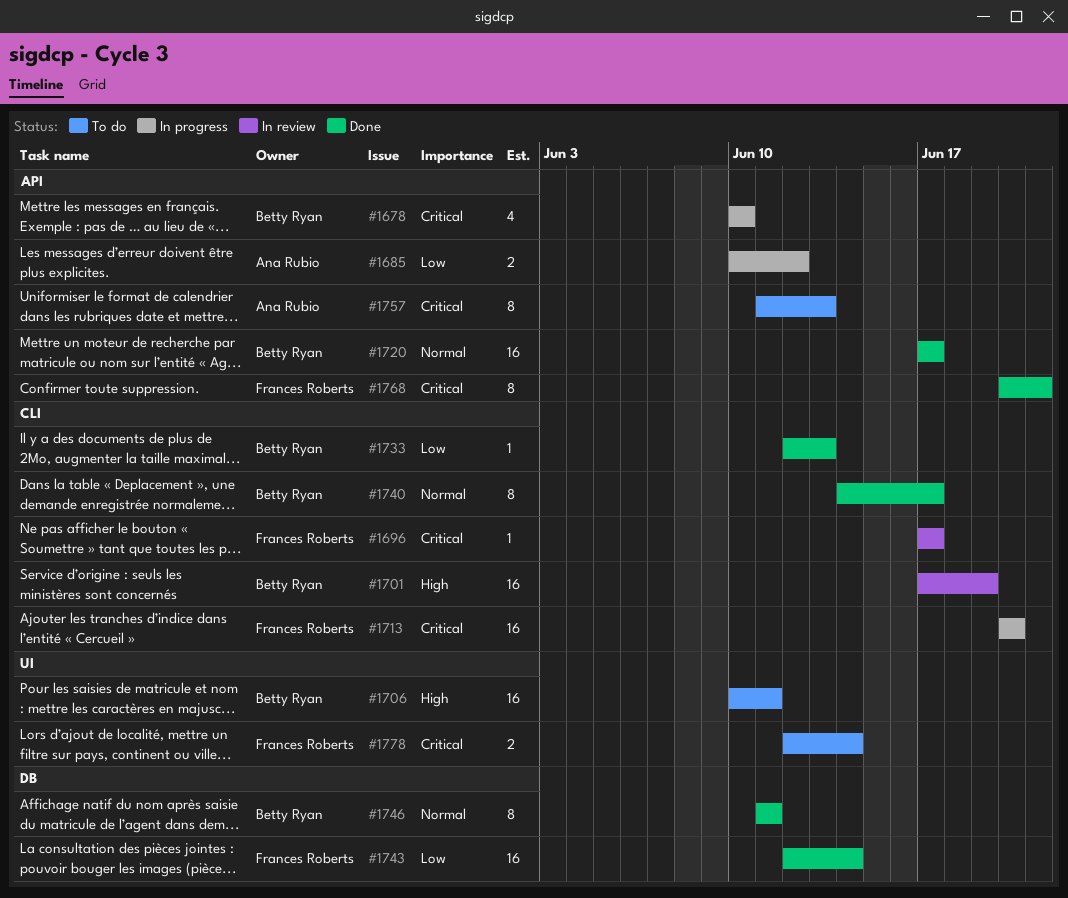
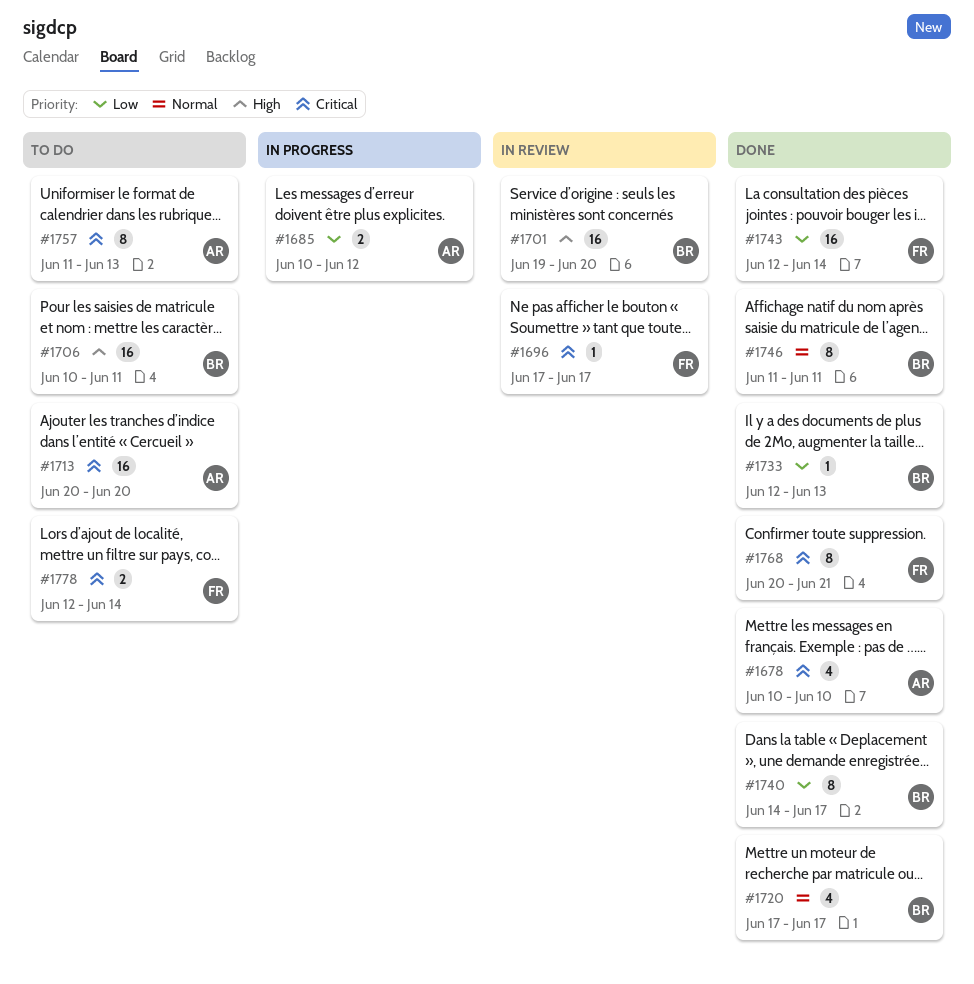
#1678, status: In progress -> Done
#1678, owner: Betty Ryan -> Ana Rubio
#1701, start: Jun 17 -> Jun 19
#1701, due: Jun 19 -> Jun 20
#1713, status: In progress -> To do
#1713, owner: Frances Roberts -> Ana Rubio
#1720, estimate: 16 -> 4
#1740, priority: Normal -> Low

